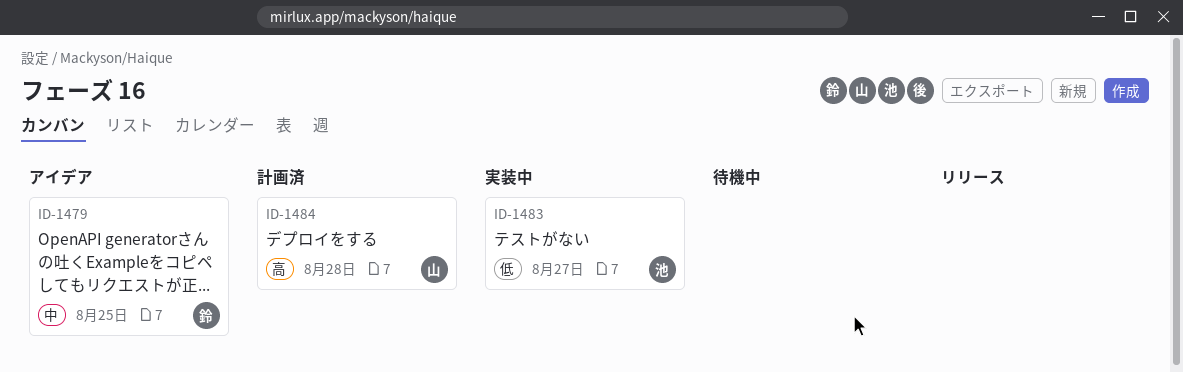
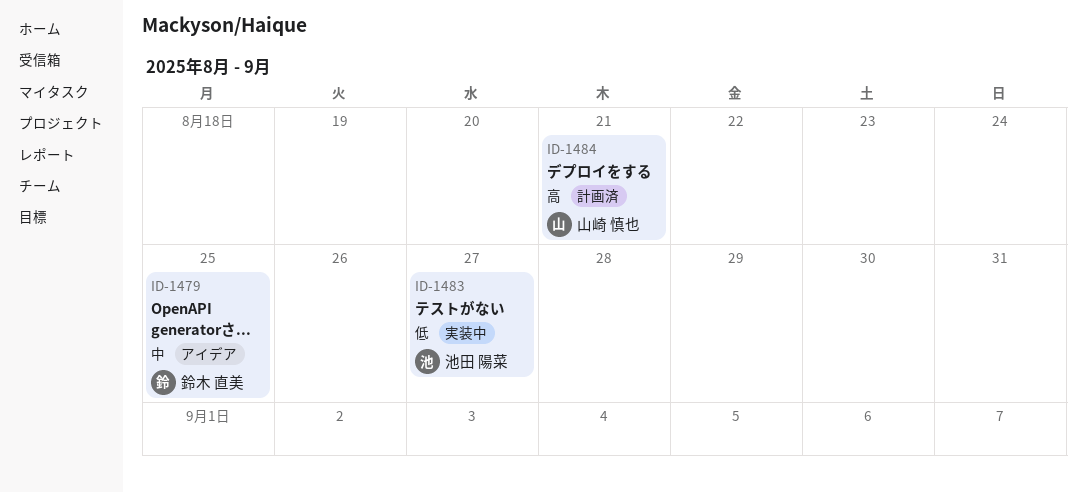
ID-1484, due: Aug 28 -> Aug 21

